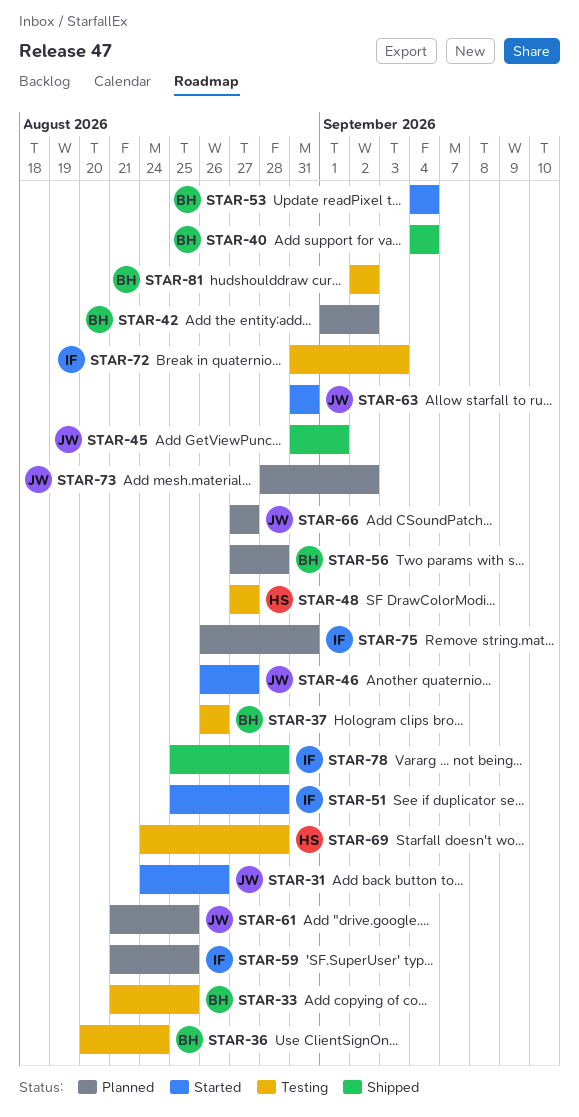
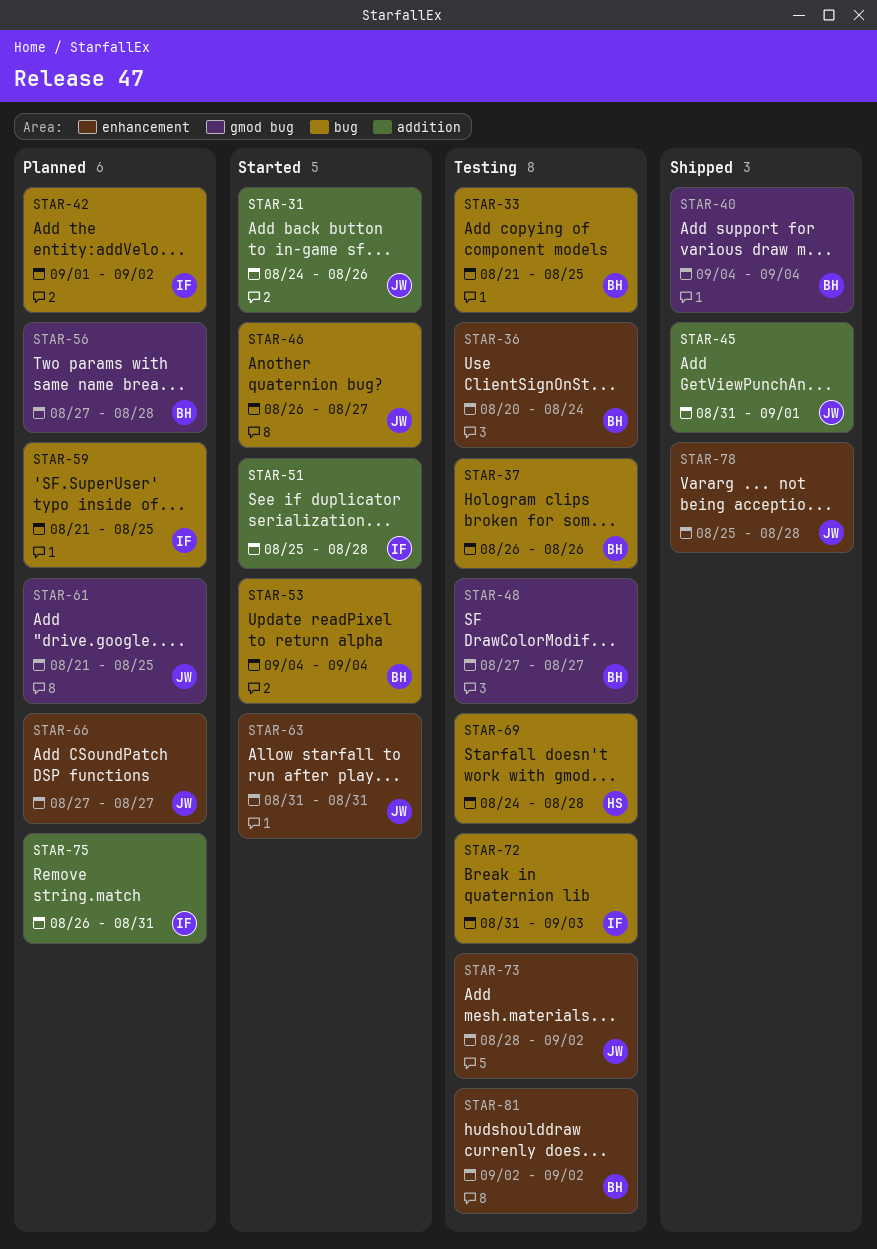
STAR-42, owner: BH -> IF
STAR-48, owner: HS -> BH
STAR-73, status: Planned -> Testing
STAR-78, owner: IF -> JW

